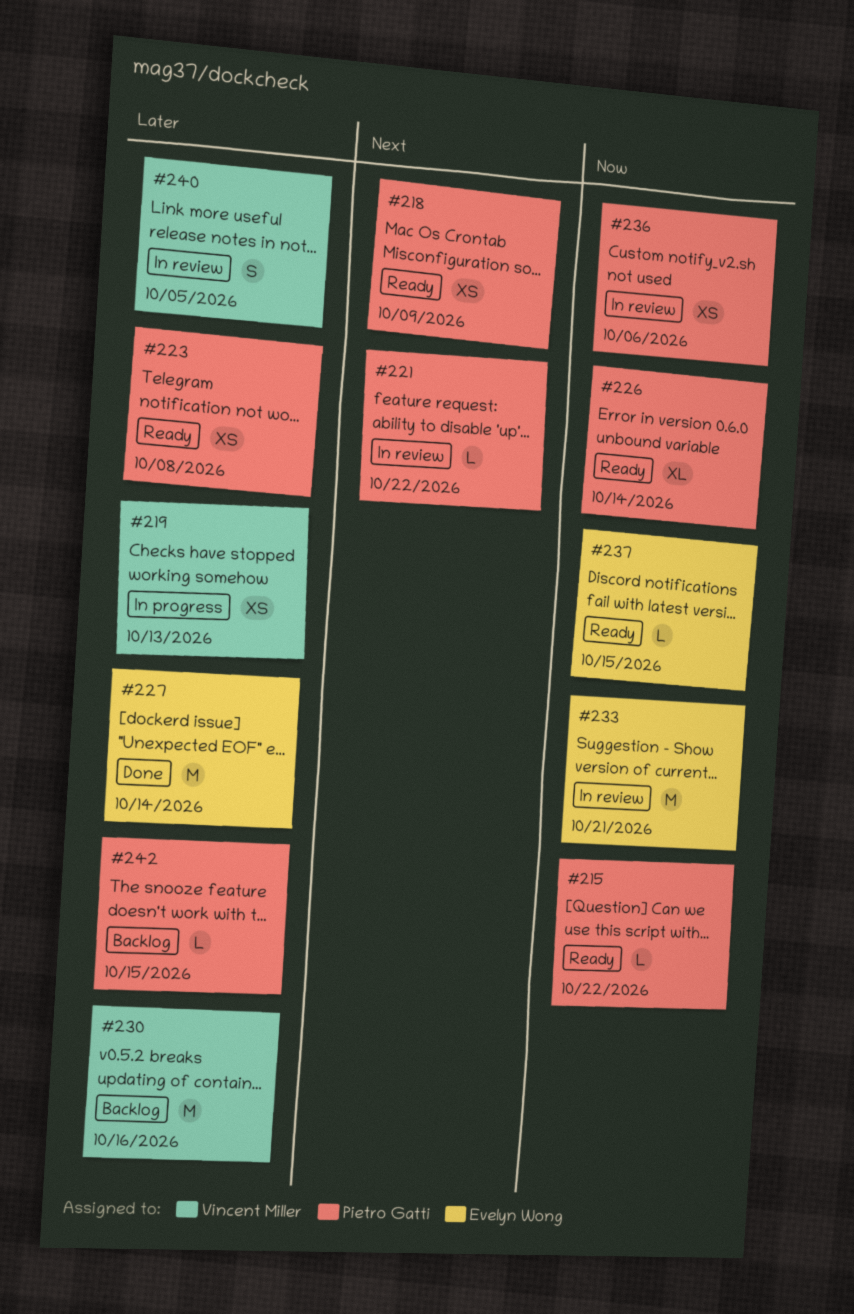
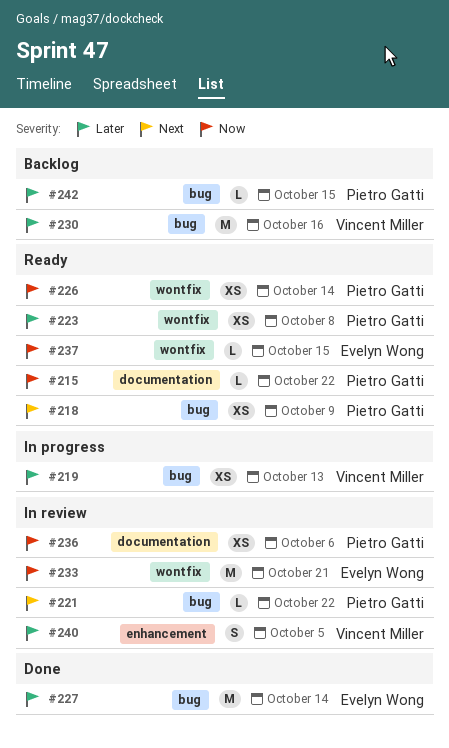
#226, estimate: XL -> XS

